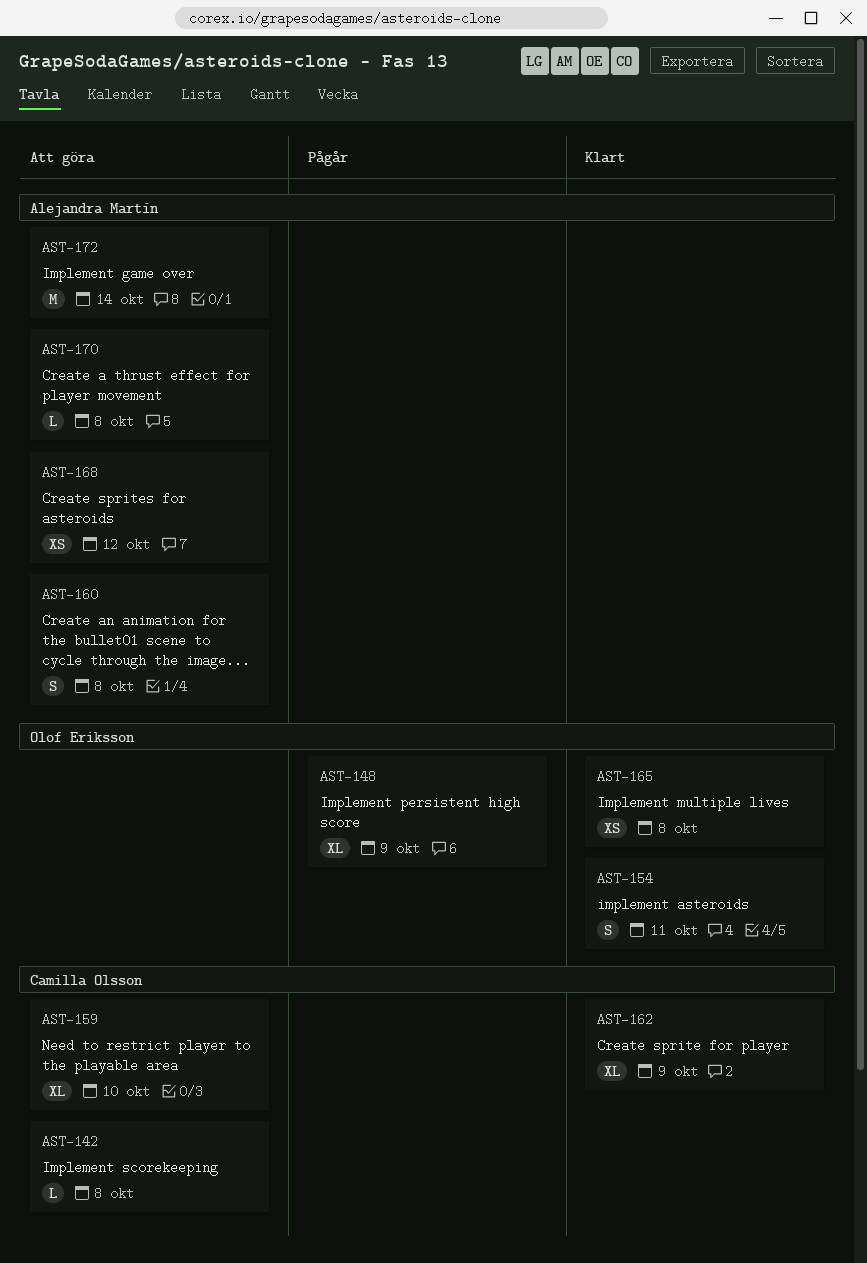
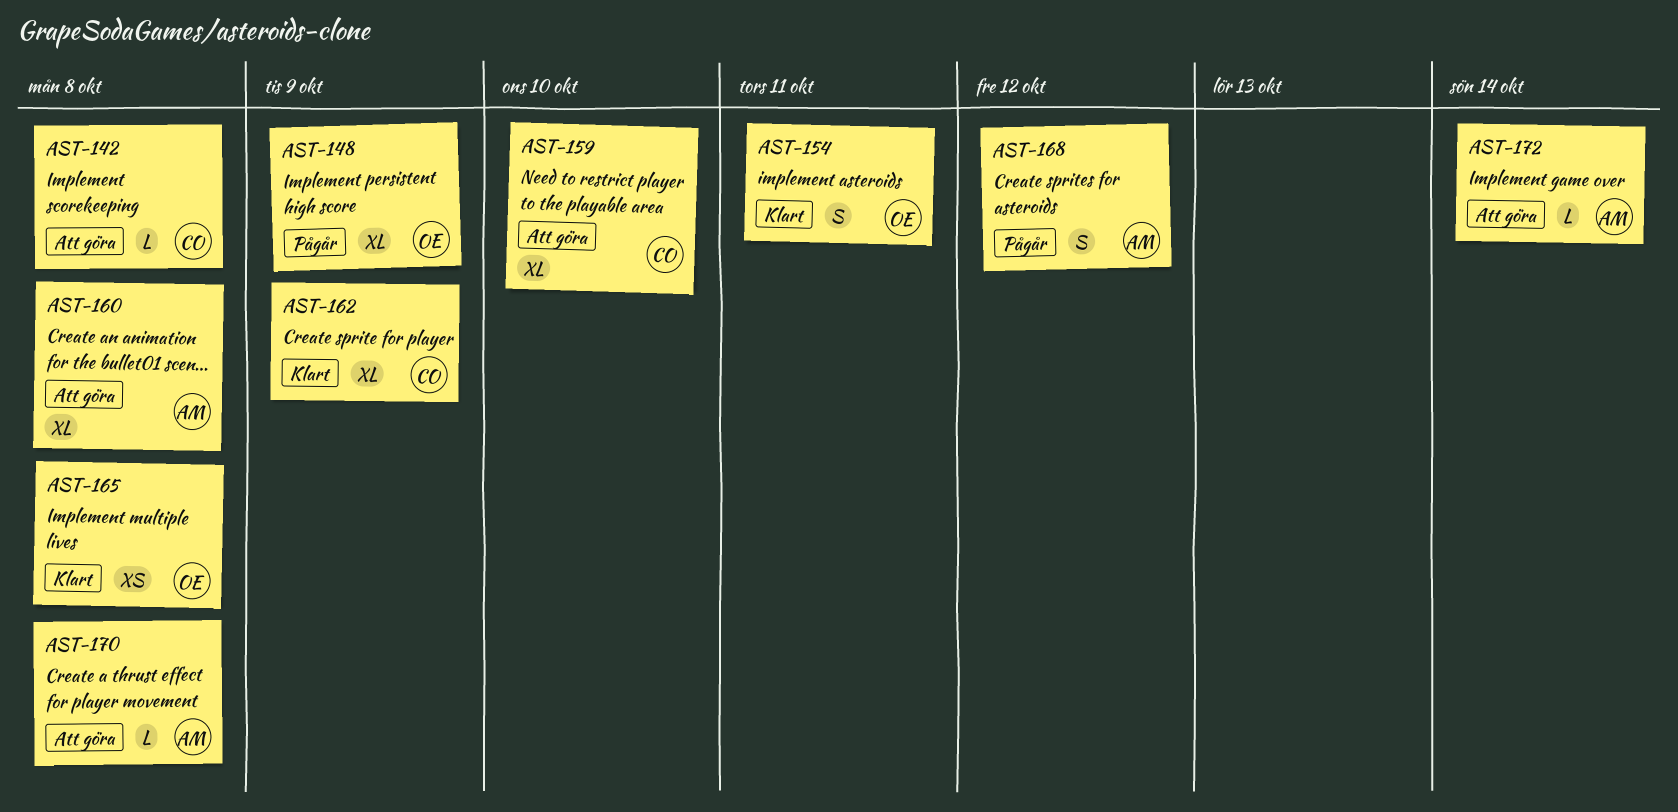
AST-160, estimate: S -> XL
AST-168, status: Att göra -> Pågår
AST-168, estimate: XS -> S
AST-172, estimate: M -> L

